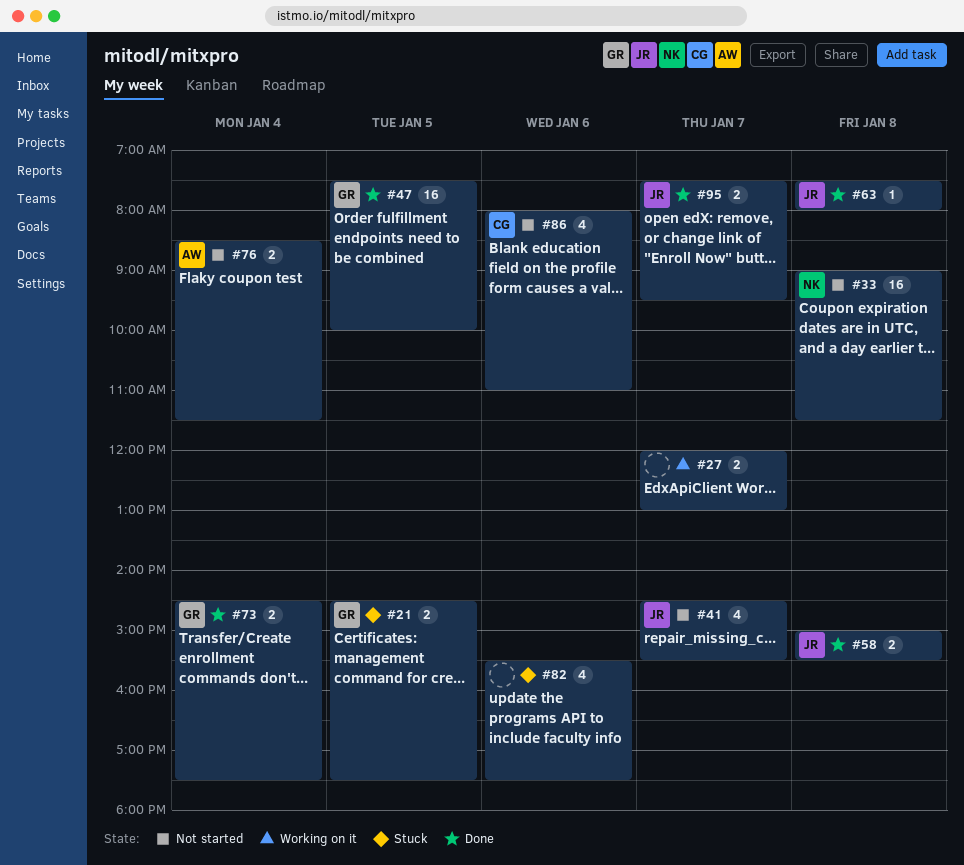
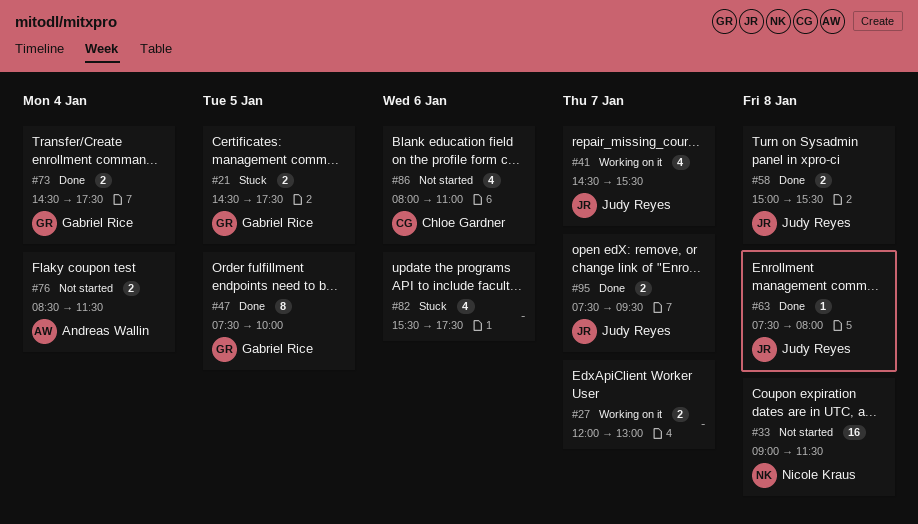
#41, status: Not started -> Working on it
#47, estimate: 16 -> 8

